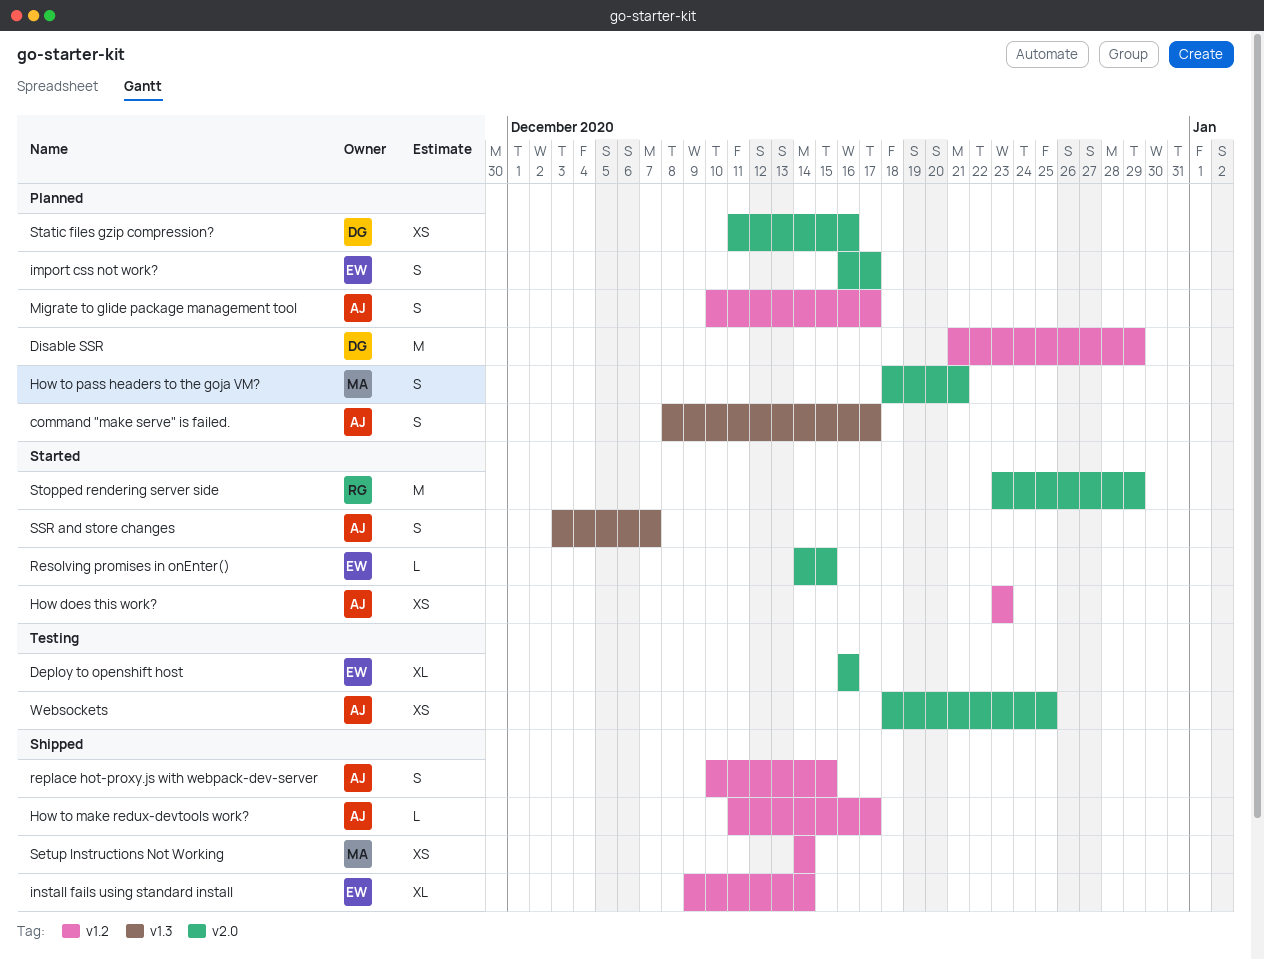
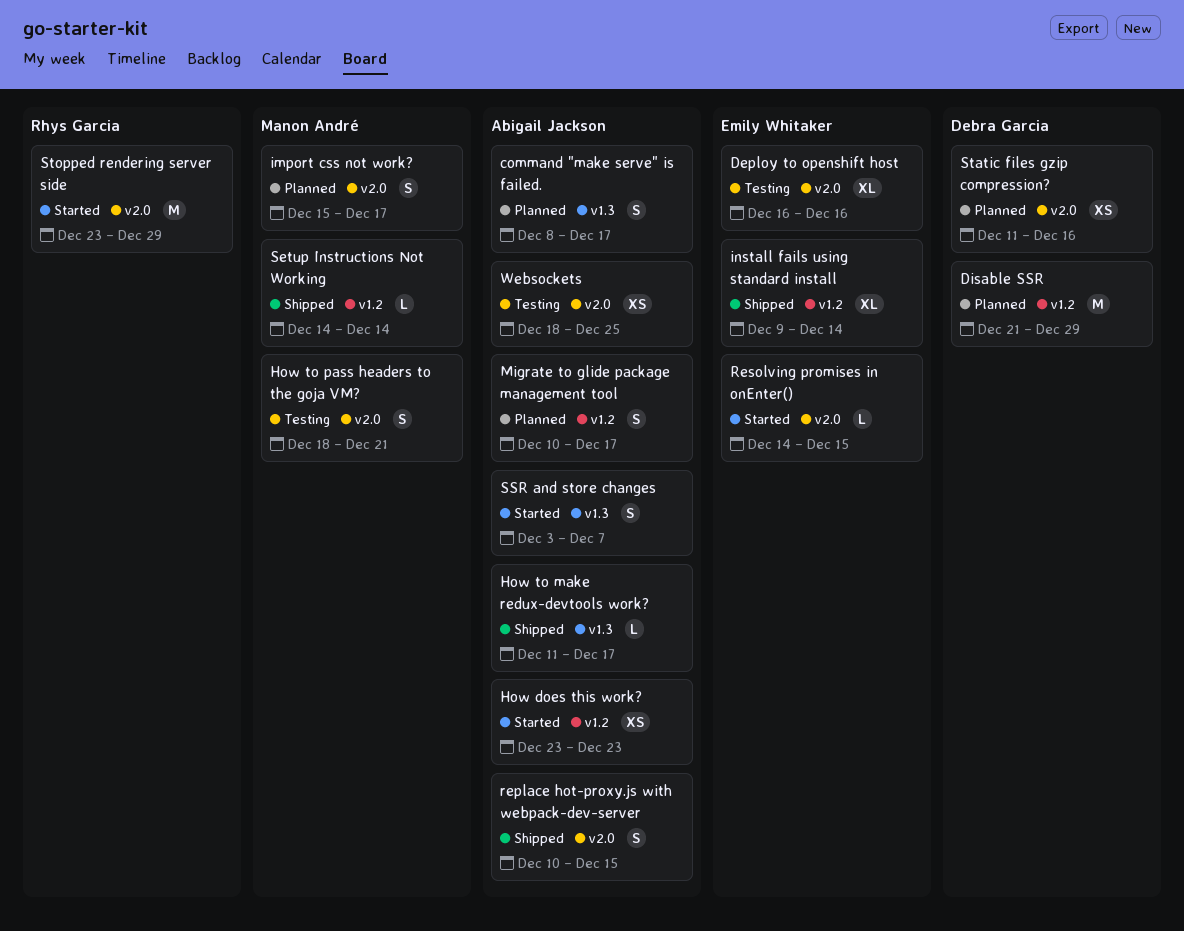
How to make redux-devtools work?, label: v1.2 -> v1.3
How to pass headers to the goja VM?, status: Planned -> Testing
import css not work?, owner: Emily Whitaker -> Manon André
import css not work?, start: Dec 16 -> Dec 15
replace hot-proxy.js with webpack-dev-server, label: v1.2 -> v2.0
Setup Instructions Not Working, estimate: XS -> L

